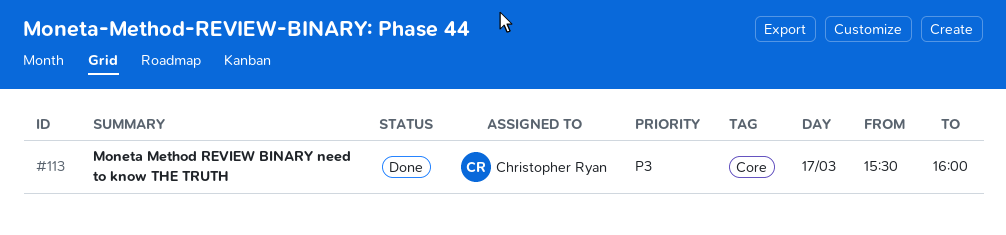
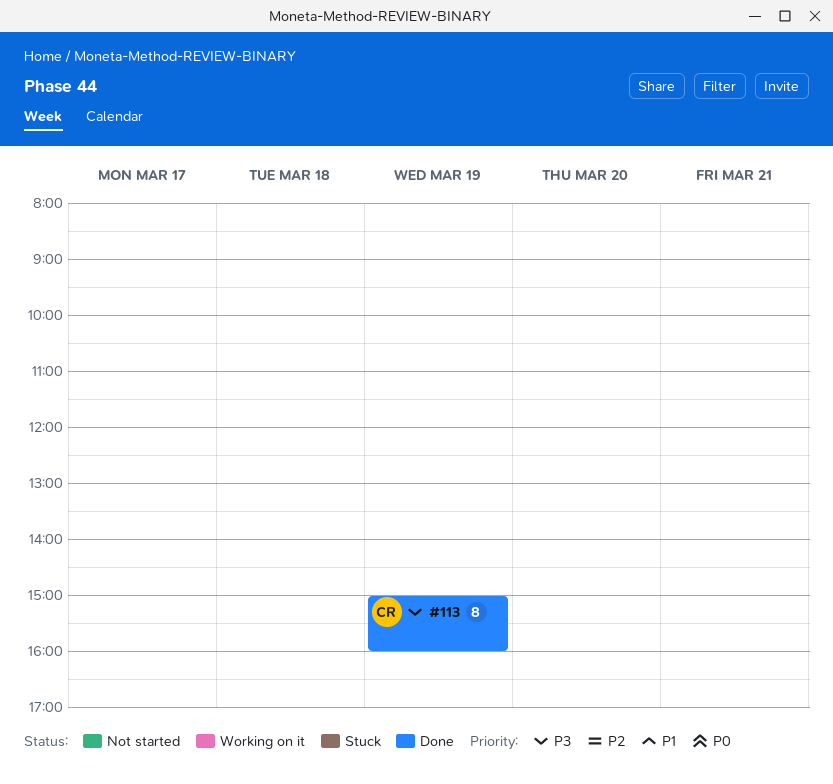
#113, day: Mar 17 -> Mar 19
#113, begins: 15:30 -> 15:00

